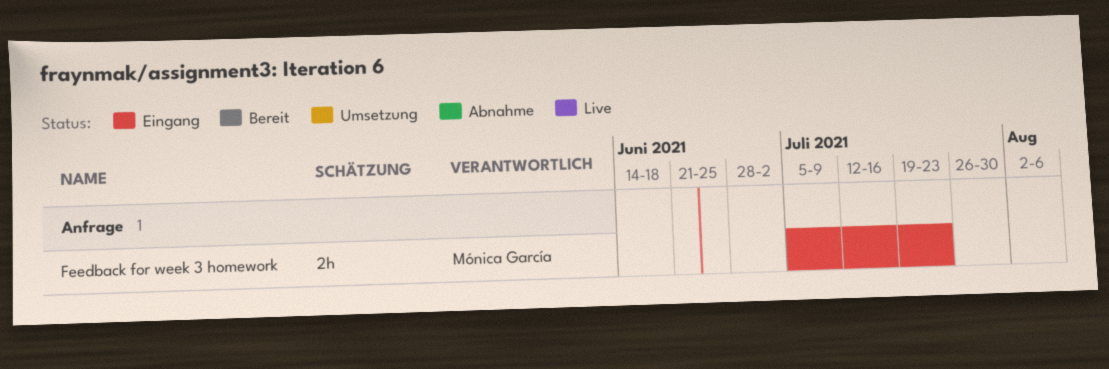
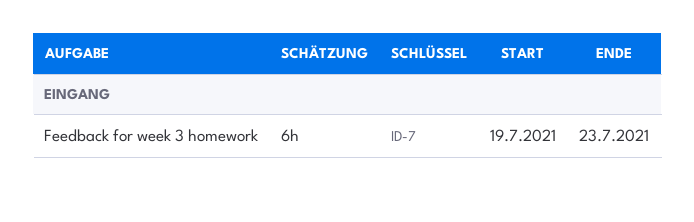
Feedback for week 3 homework, estimate: 2h -> 6h
Feedback for week 3 homework, start: Jul 5 -> Jul 19

